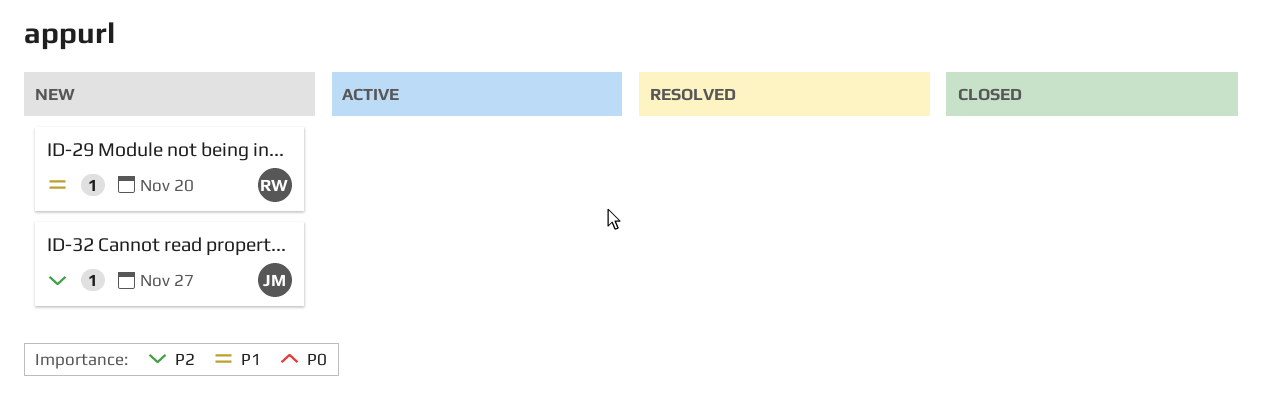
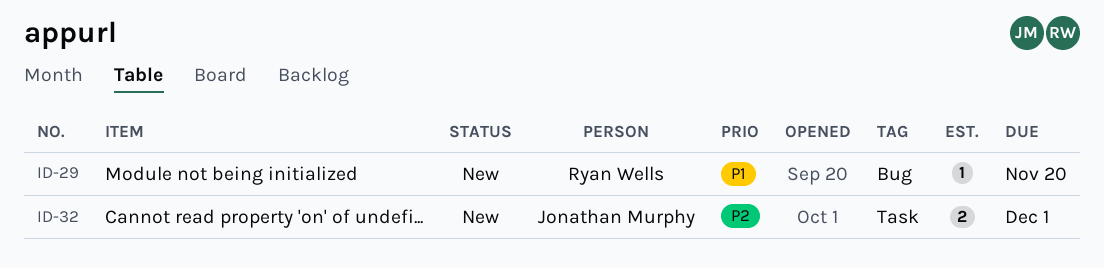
ID-32, estimate: 1 -> 2
ID-32, due: Nov 27 -> Dec 1

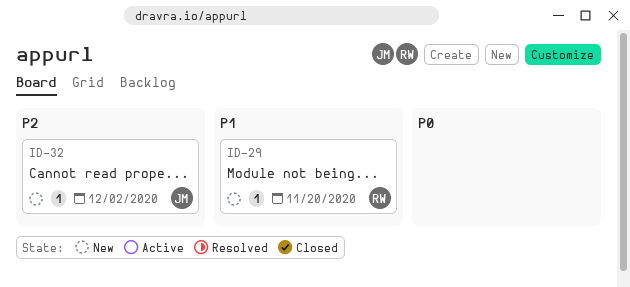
ID-32, estimate: 2 -> 1
ID-32, due: Dec 1 -> Dec 2

